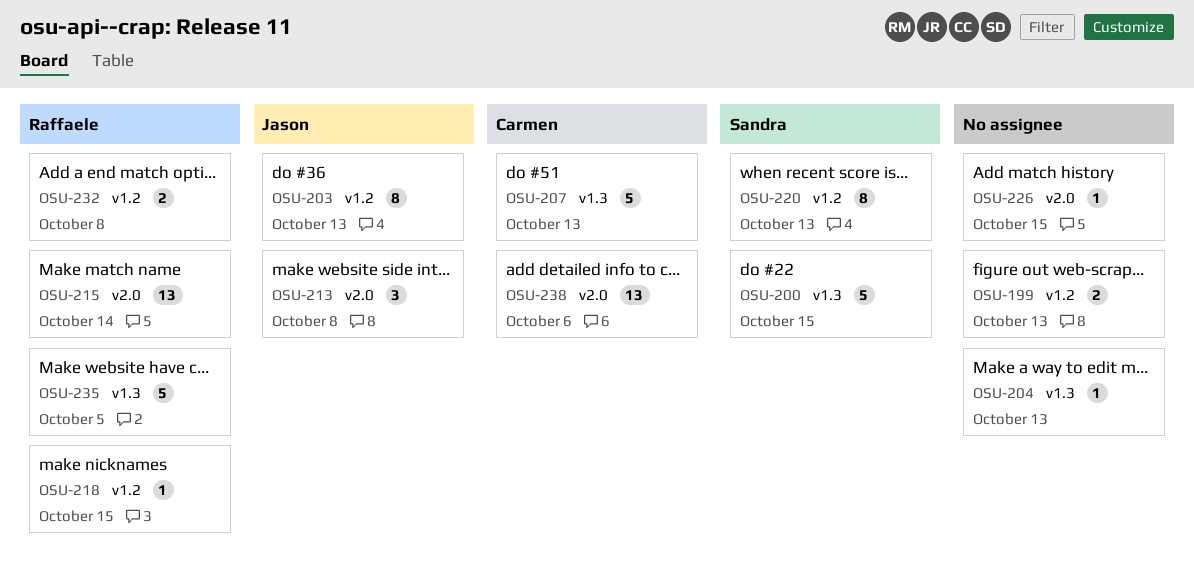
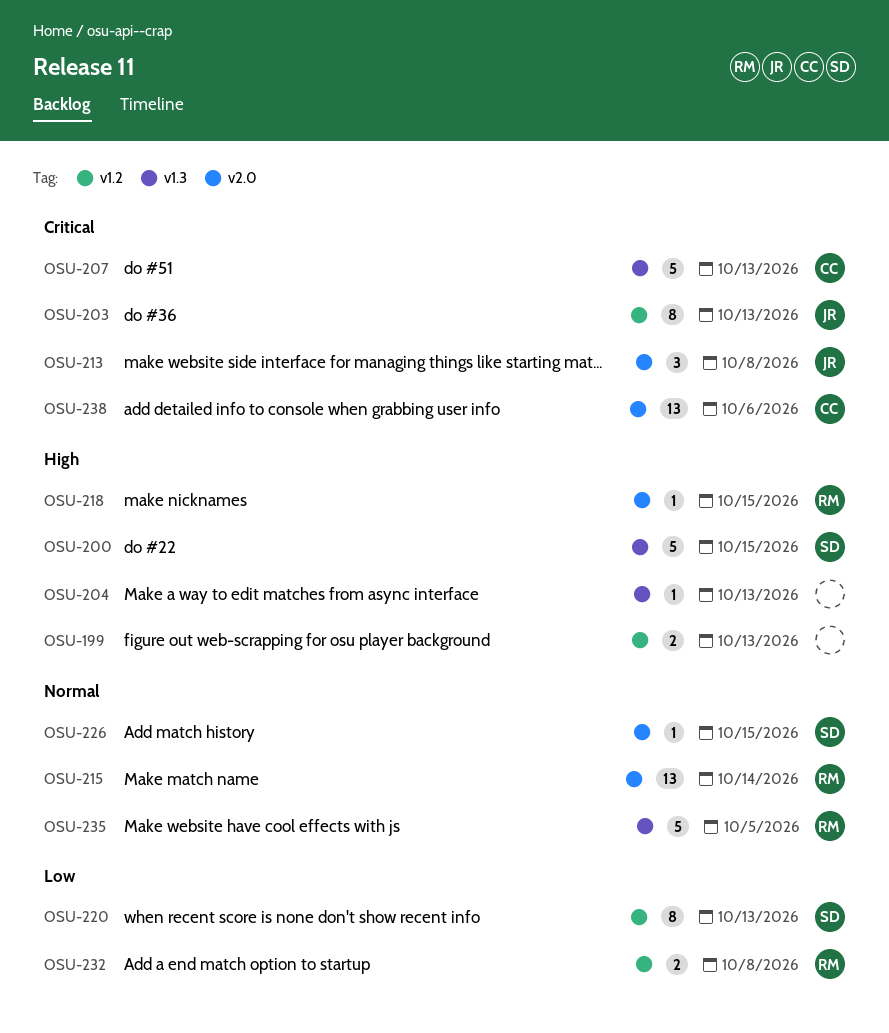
OSU-218, label: v1.2 -> v2.0
OSU-226, owner: none -> Sandra

